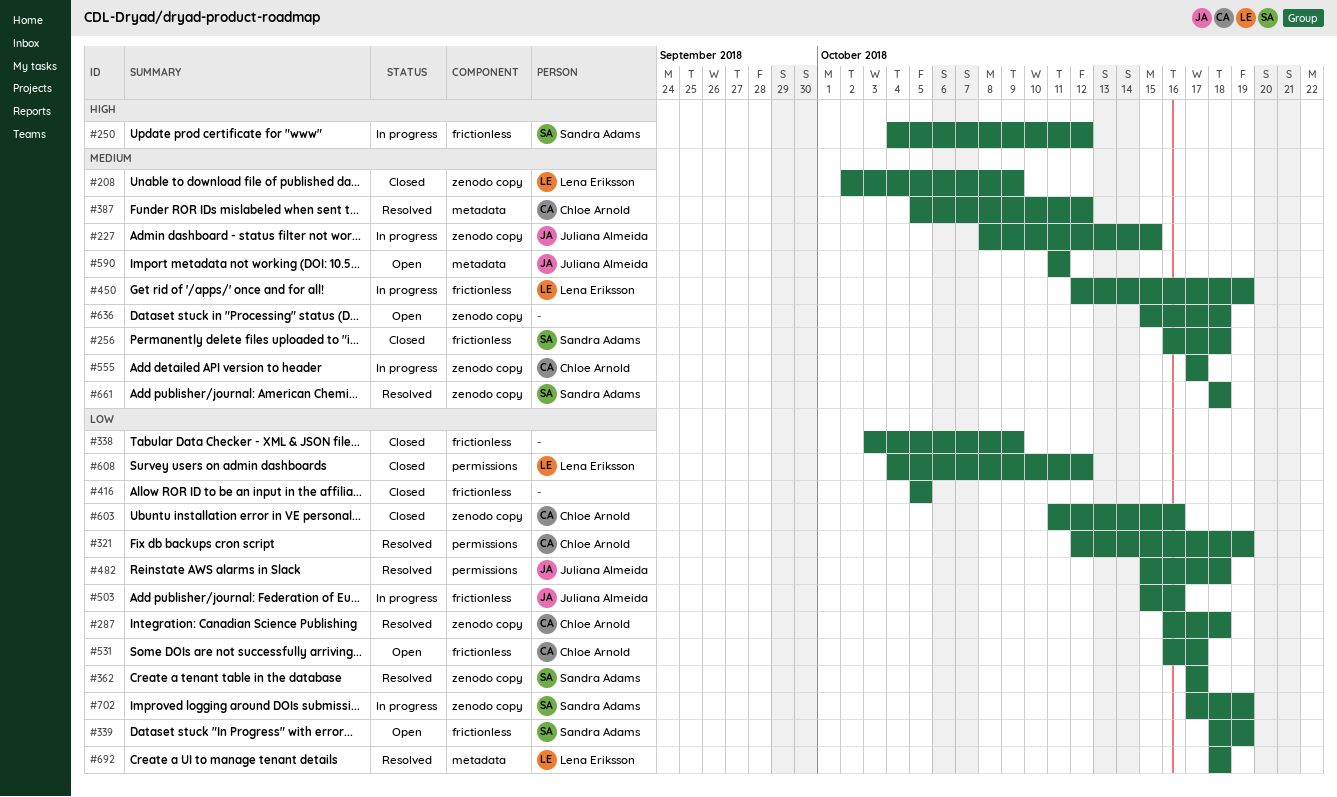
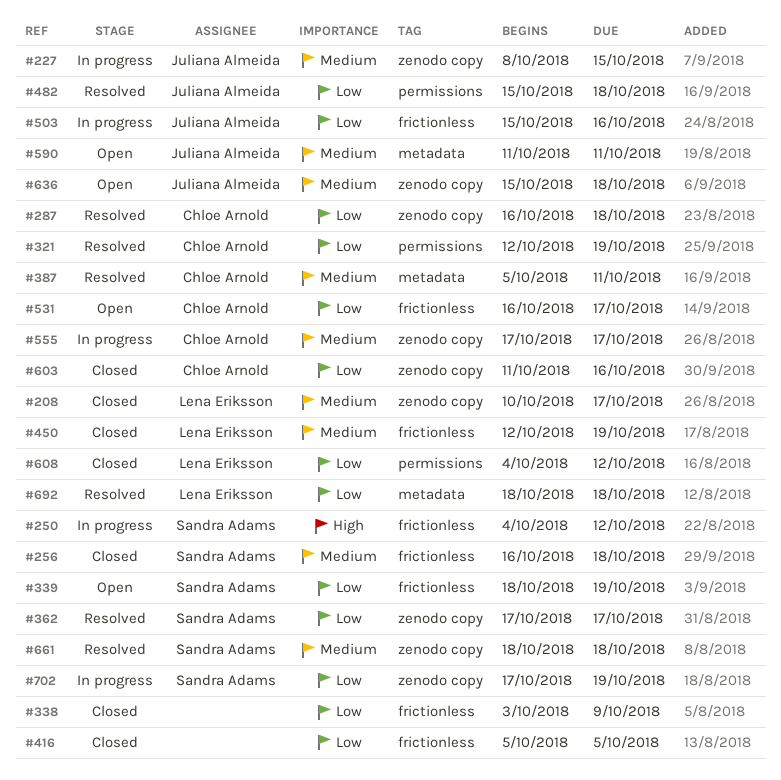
#208, start: Oct 2 -> Oct 10
#208, due: Oct 9 -> Oct 17
#387, due: Oct 12 -> Oct 11
#450, status: In progress -> Closed
#636, owner: none -> Juliana Almeida

